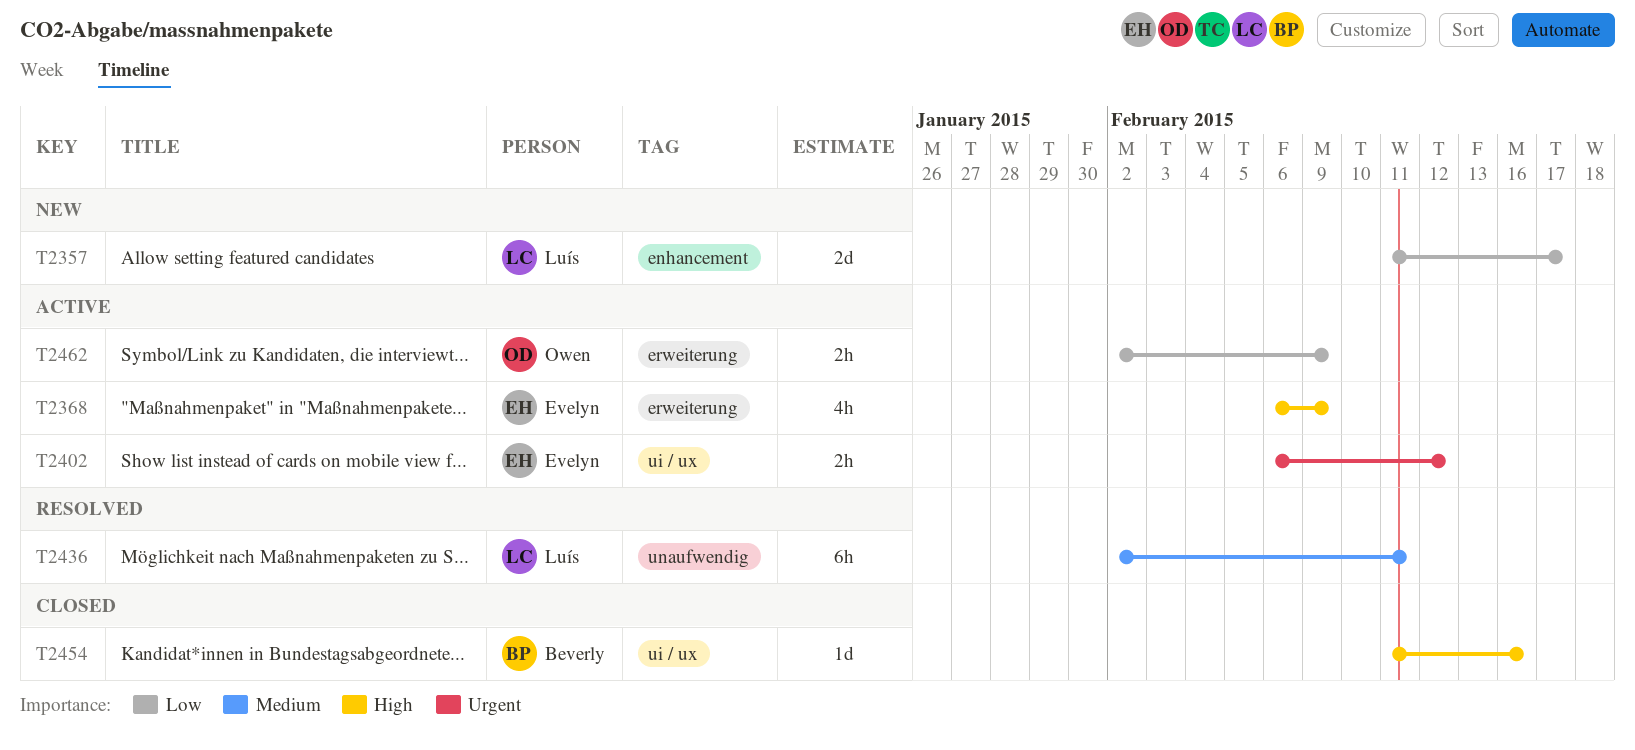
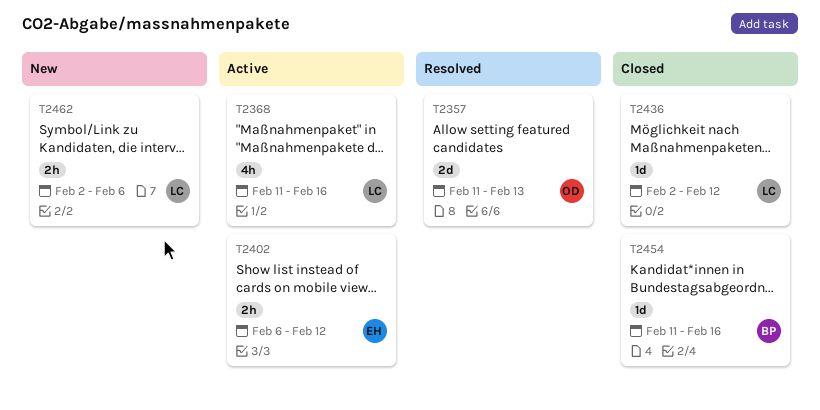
T2357, status: New -> Resolved
T2357, owner: Luís -> Owen
T2357, due: Feb 17 -> Feb 13
T2368, owner: Evelyn -> Luís
T2368, start: Feb 6 -> Feb 11
T2368, due: Feb 9 -> Feb 16
T2436, status: Resolved -> Closed
T2436, estimate: 6h -> 1d
T2436, due: Feb 11 -> Feb 12
T2462, status: Active -> New
T2462, owner: Owen -> Luís
T2462, due: Feb 9 -> Feb 6

